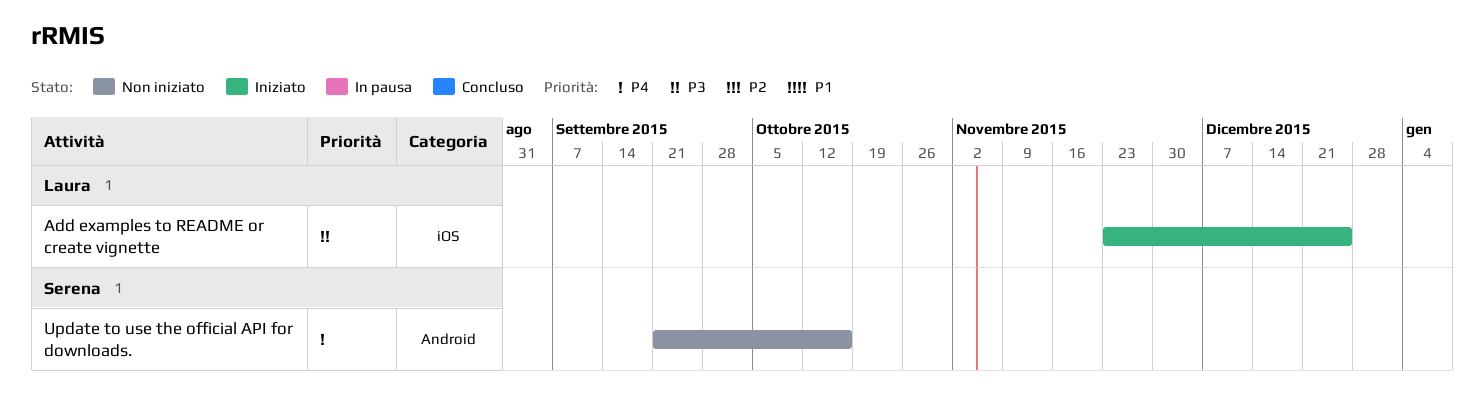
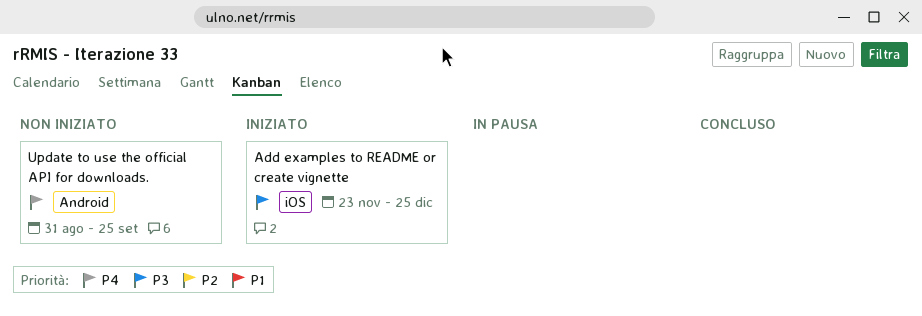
Update to use the official API for downloads., start: Sep 21 -> Aug 31
Update to use the official API for downloads., due: Oct 16 -> Sep 25

